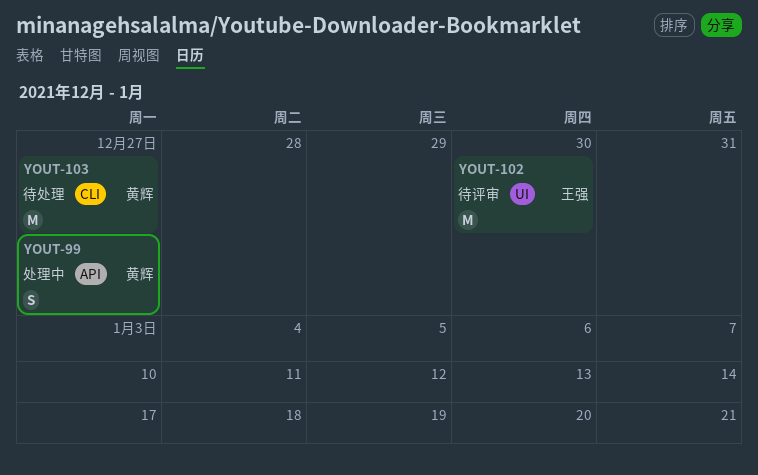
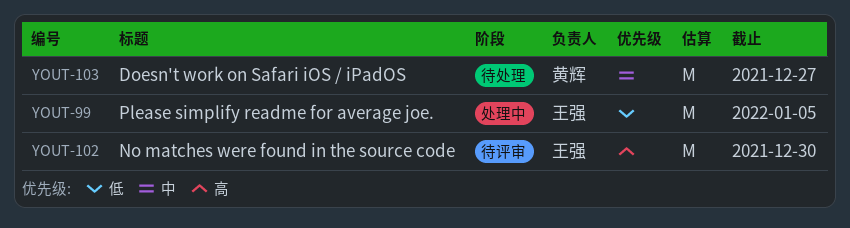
YOUT-99, owner: 黄辉 -> 王强
YOUT-99, estimate: S -> M
YOUT-99, due: Dec 27 -> Jan 5

